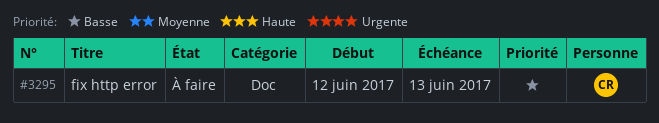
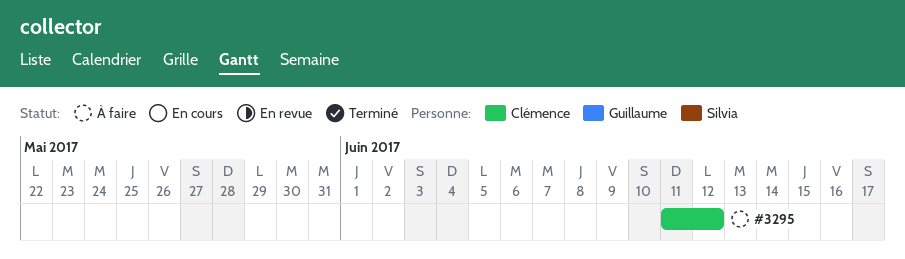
#3295, start: Jun 12 -> Jun 11
#3295, due: Jun 13 -> Jun 12

